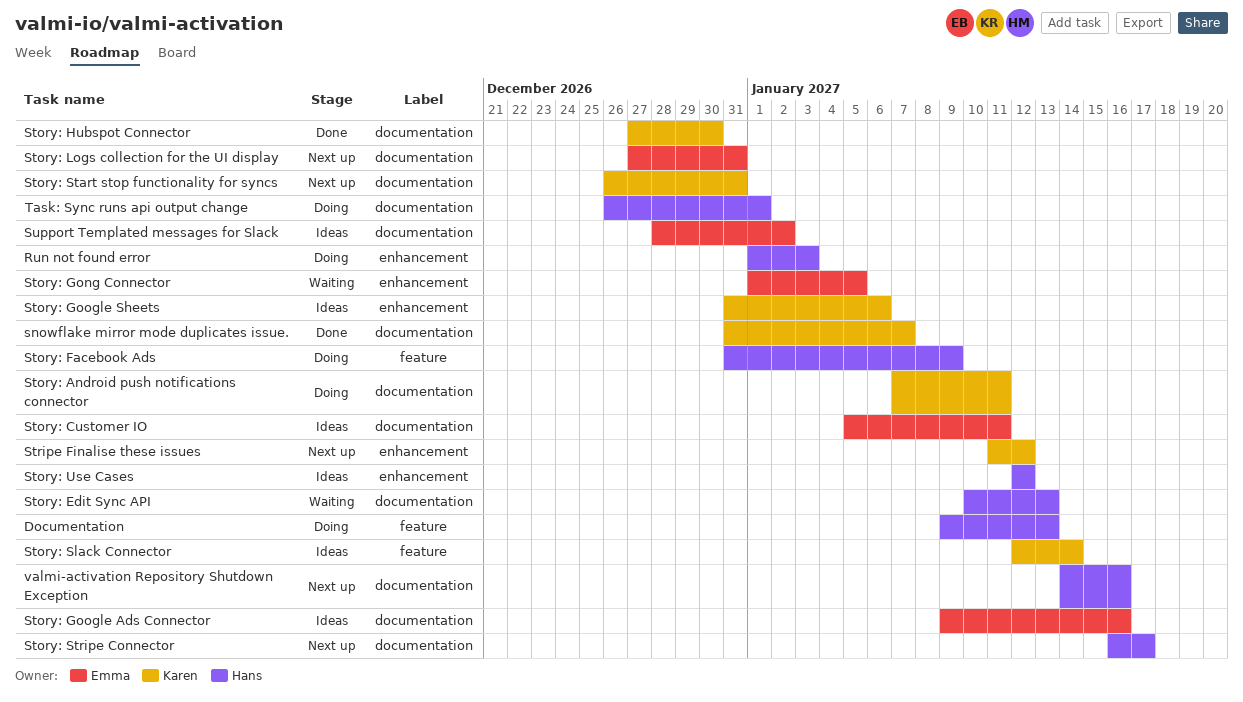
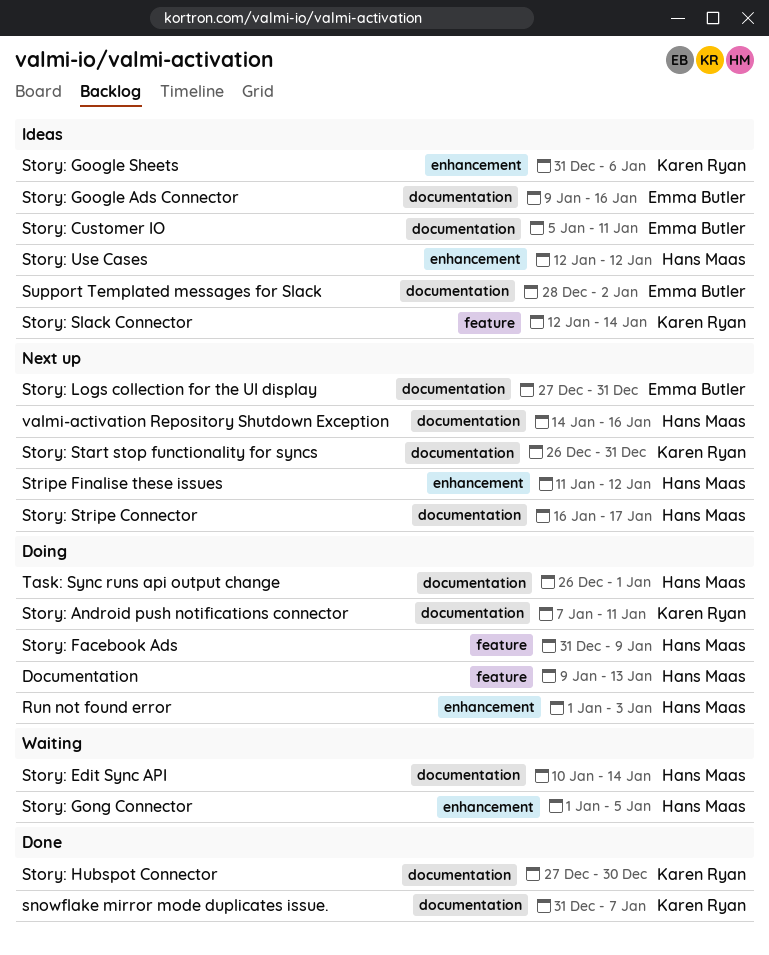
Story: Edit Sync API, due: Jan 13 -> Jan 14
Story: Gong Connector, owner: Emma Butler -> Hans Maas
Stripe Finalise these issues, owner: Karen Ryan -> Hans Maas

